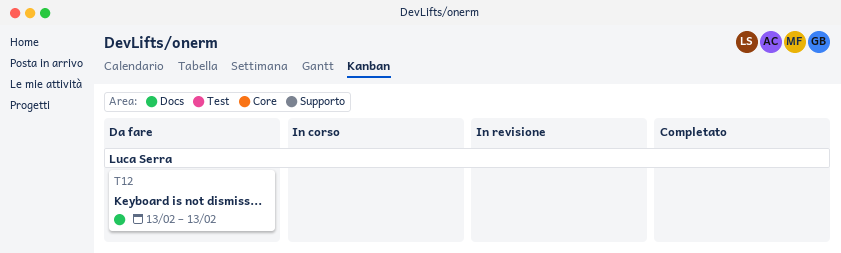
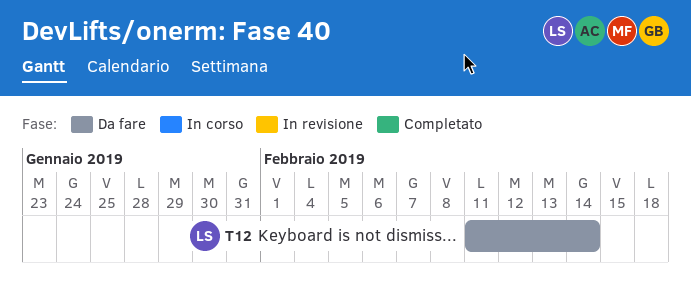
T12, start: Feb 13 -> Feb 11
T12, due: Feb 13 -> Feb 14

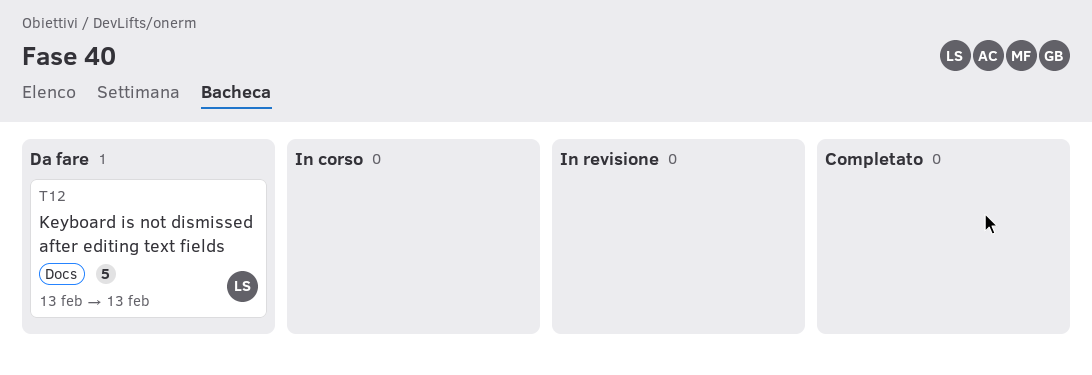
T12, start: Feb 11 -> Feb 13
T12, due: Feb 14 -> Feb 13

